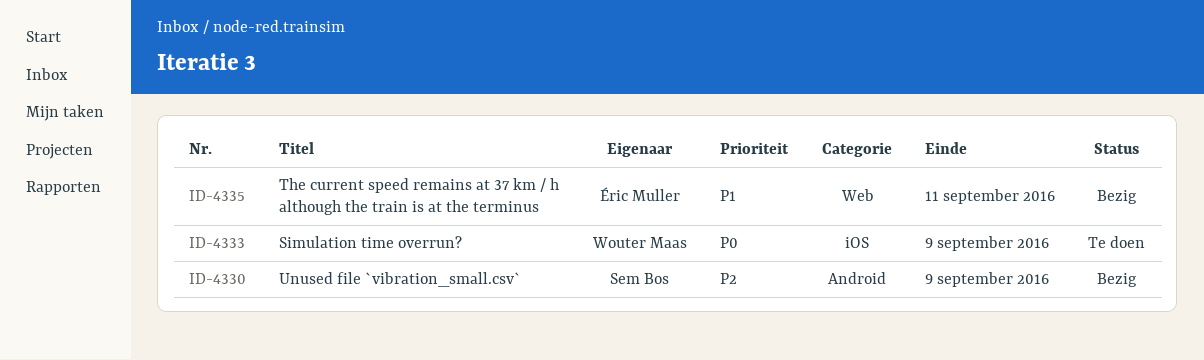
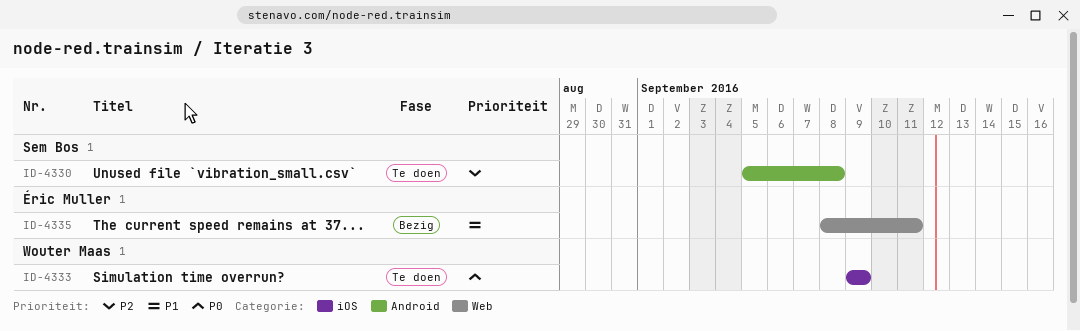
ID-4330, status: Bezig -> Te doen
ID-4330, due: Sep 9 -> Sep 8

